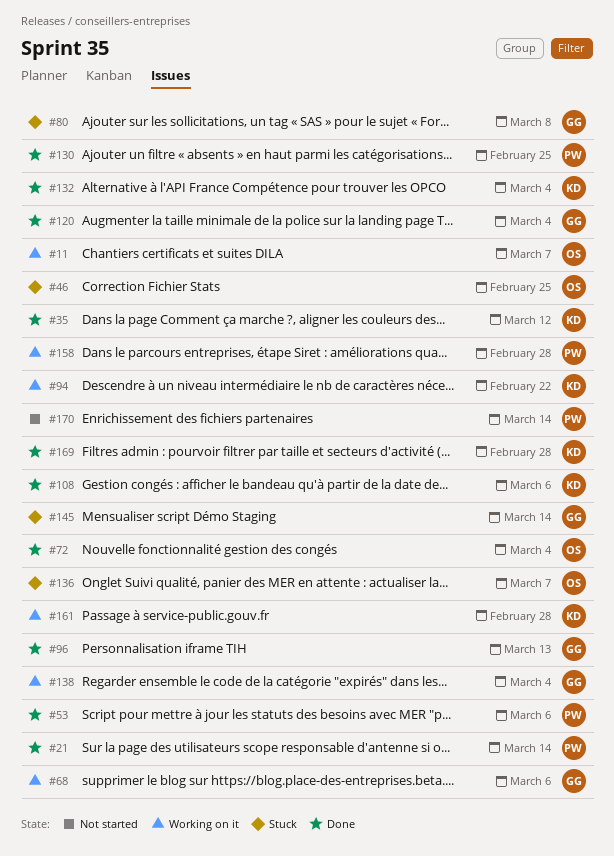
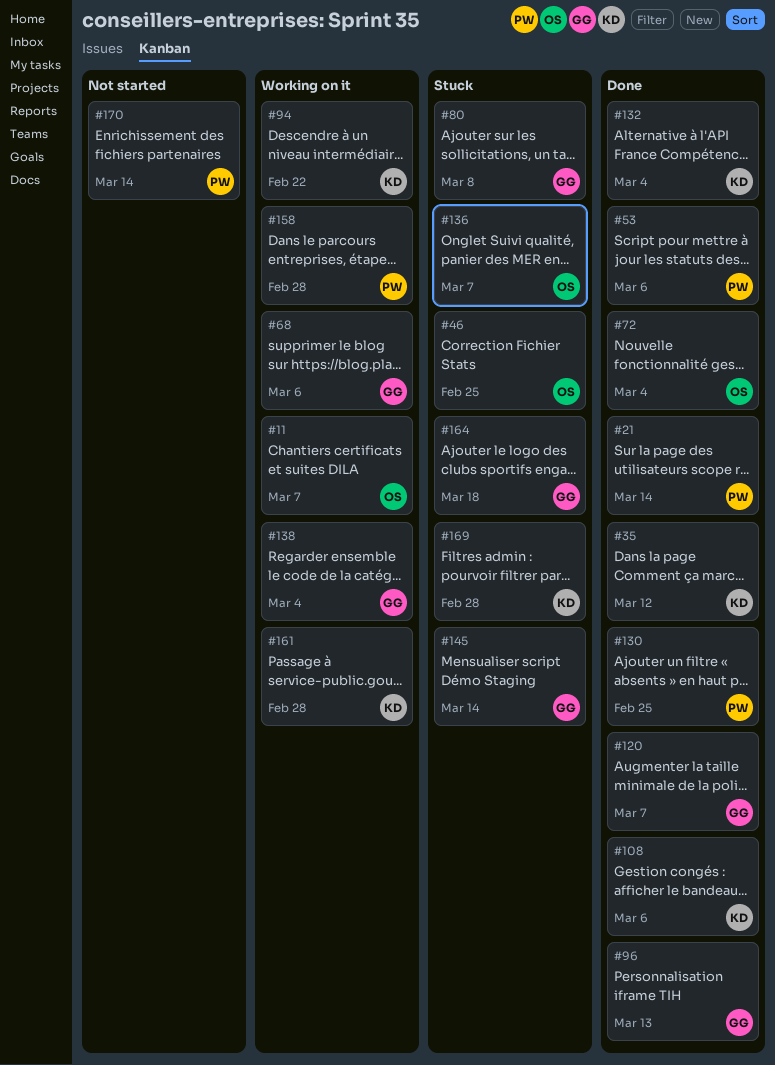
#120, due: Mar 4 -> Mar 7
#164: none -> present
#169, status: Done -> Stuck

